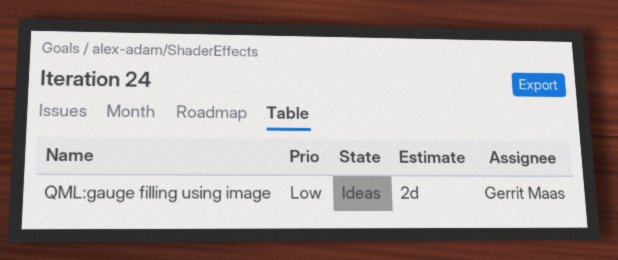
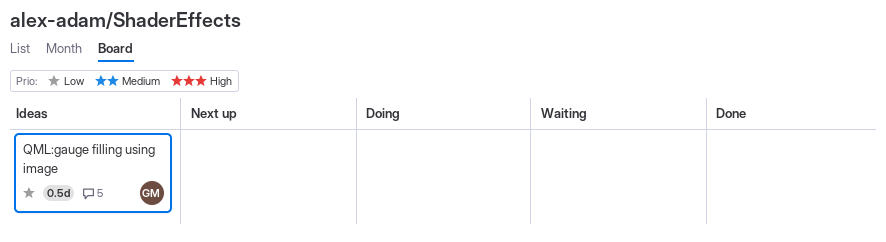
QML:gauge filling using image, estimate: 2d -> 0.5d

